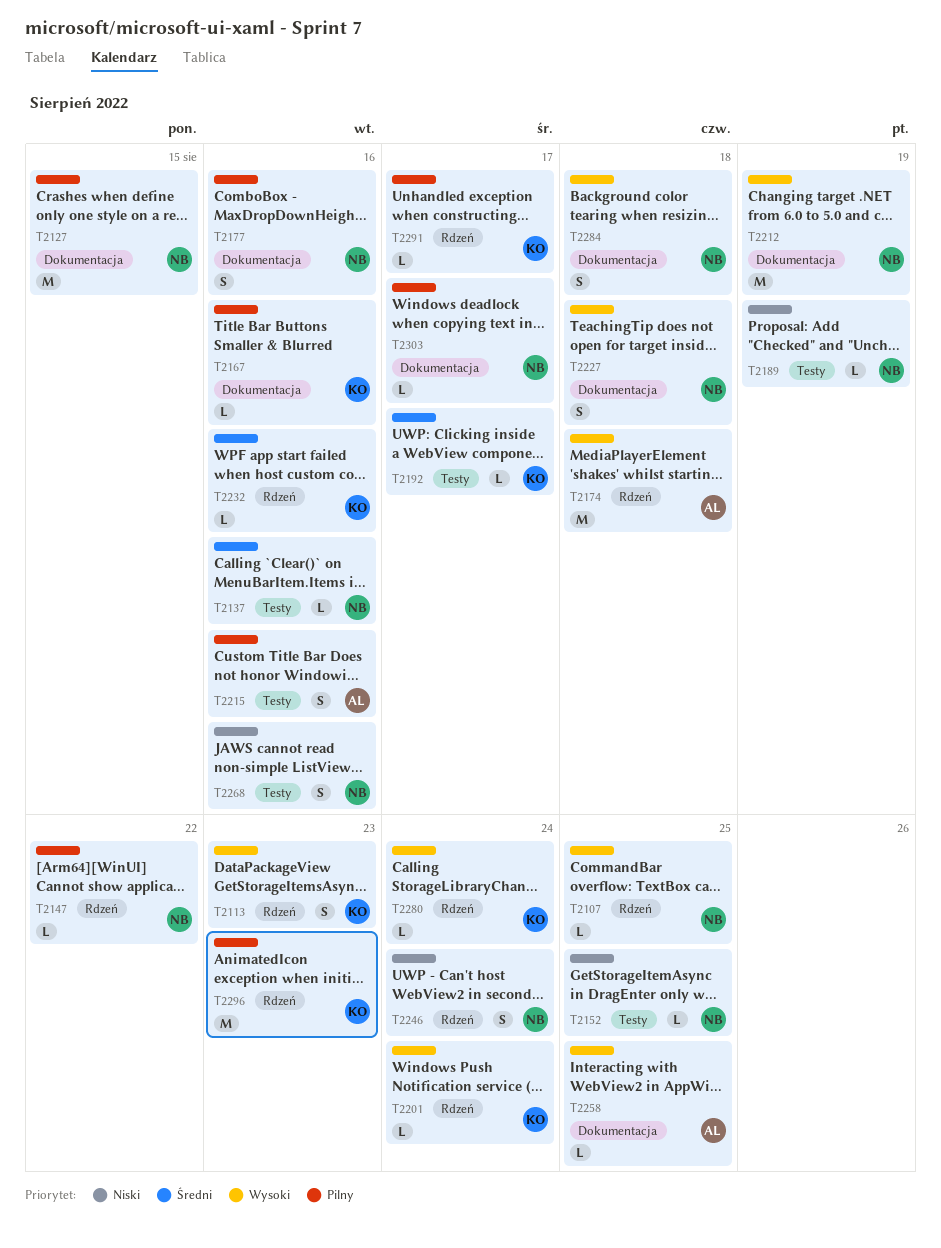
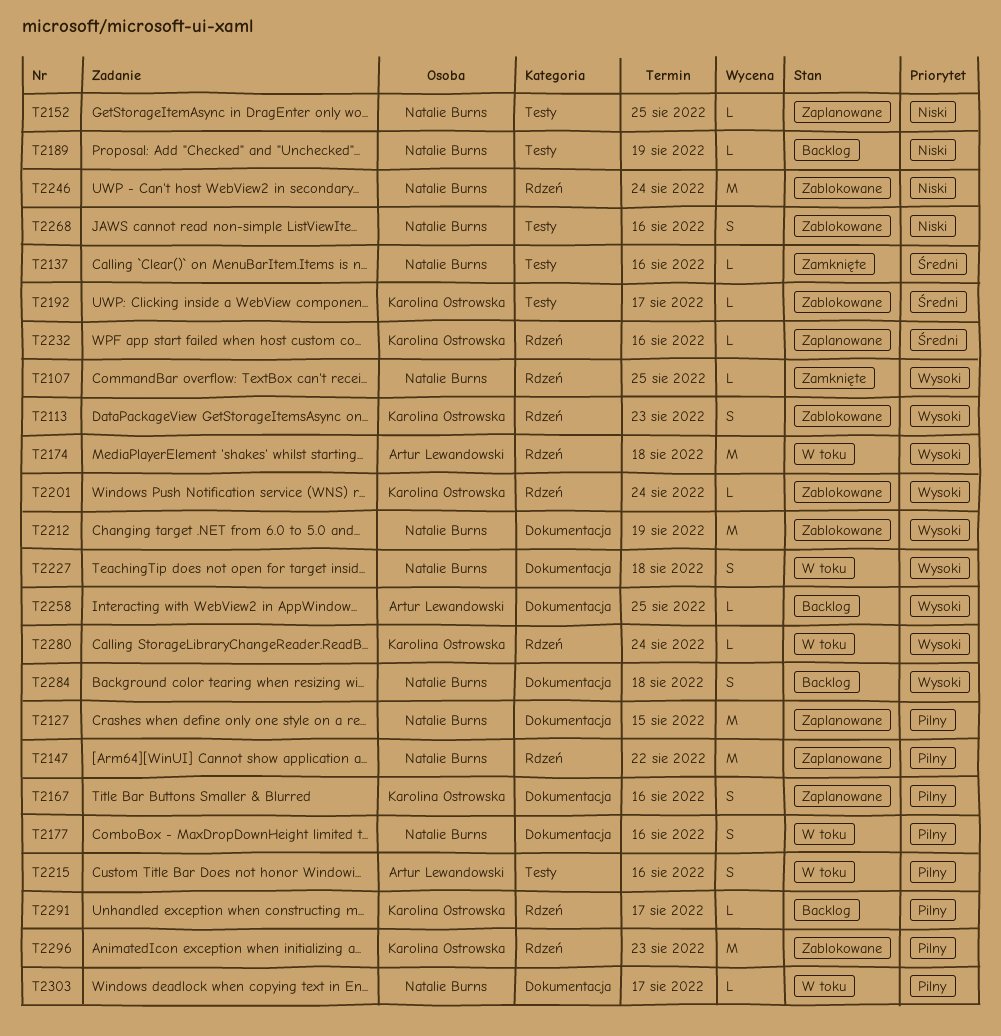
T2147, estimate: L -> M
T2167, estimate: L -> S
T2246, estimate: S -> M

